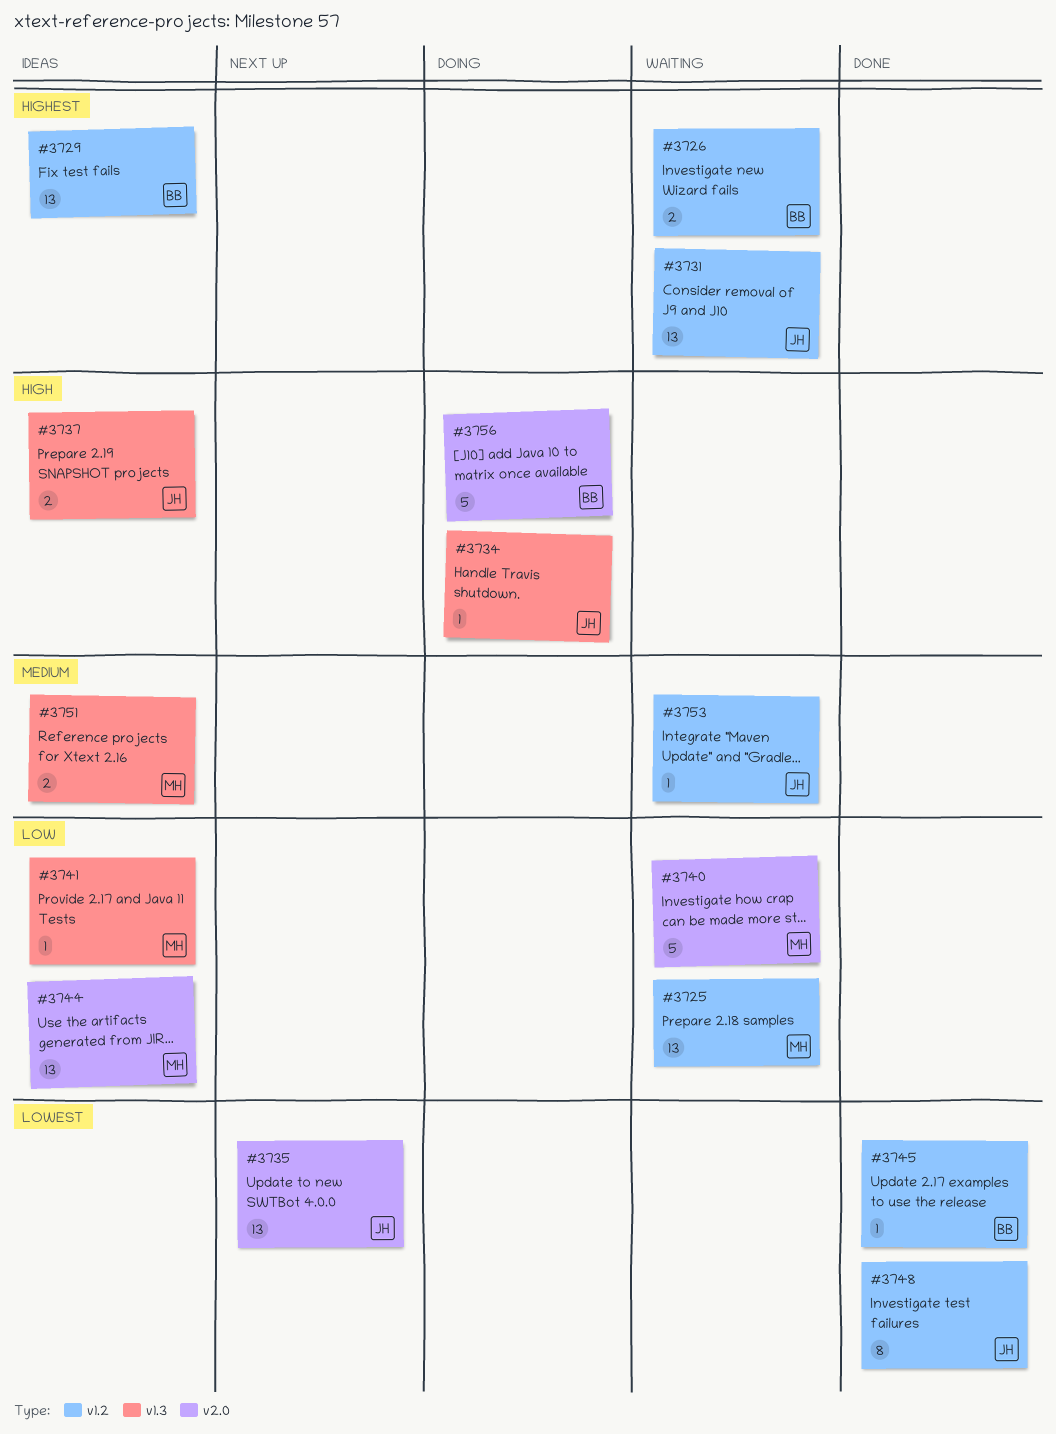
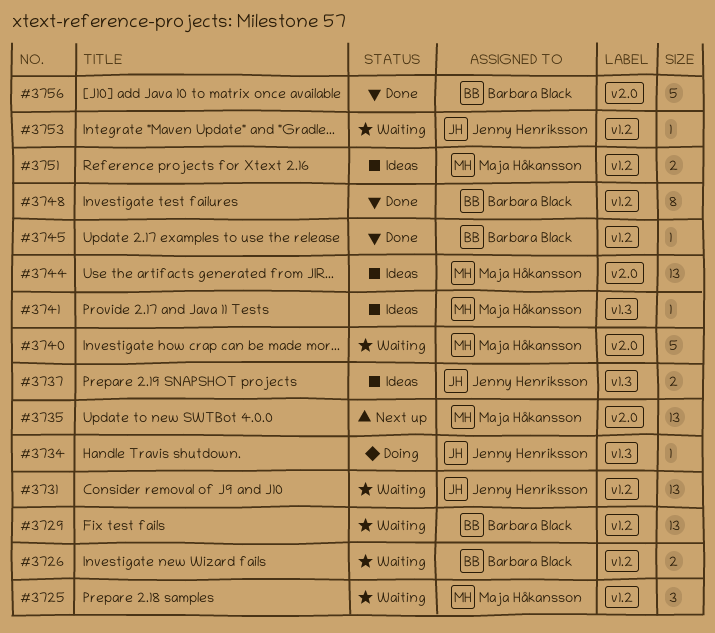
#3725, estimate: 13 -> 3
#3729, status: Ideas -> Waiting
#3735, owner: Jenny Henriksson -> Maja Håkansson
#3748, owner: Jenny Henriksson -> Barbara Black
#3751, label: v1.3 -> v1.2
#3756, status: Doing -> Done

